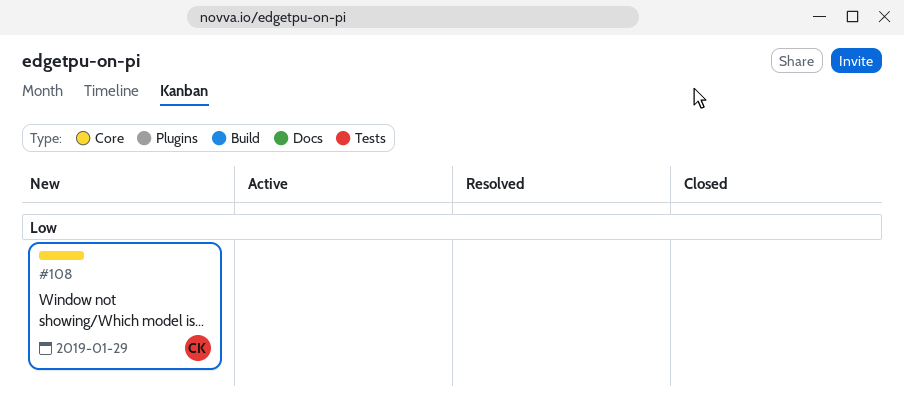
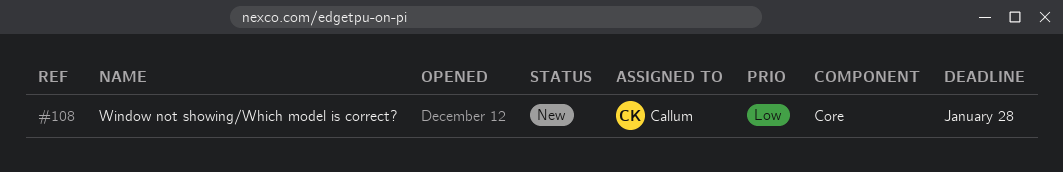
#108, due: Jan 29 -> Jan 28

